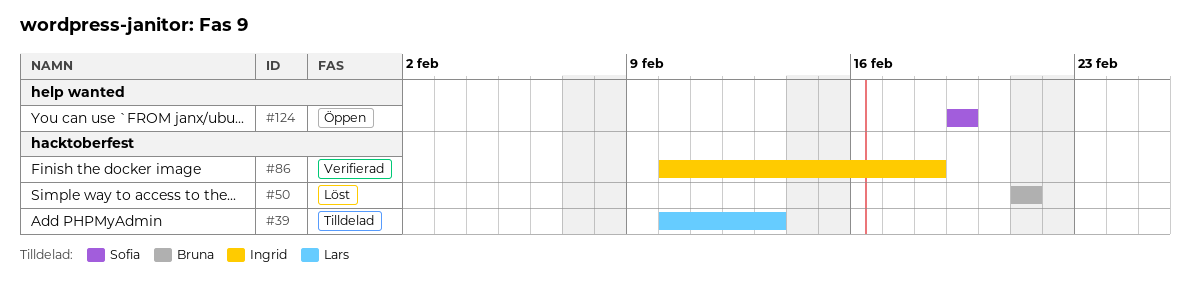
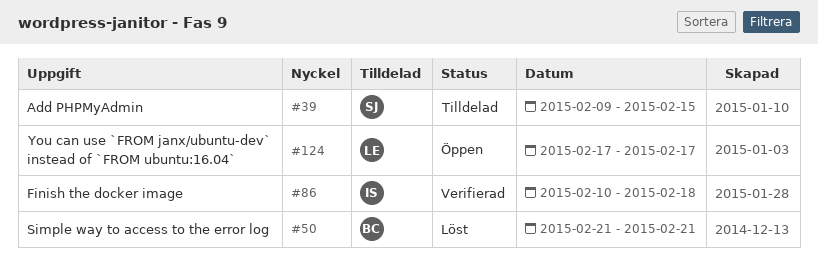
#39, owner: Lars -> Sofia
#39, start: Feb 10 -> Feb 9
#39, due: Feb 13 -> Feb 15
#124, owner: Sofia -> Lars
#124, start: Feb 19 -> Feb 17
#124, due: Feb 19 -> Feb 17

